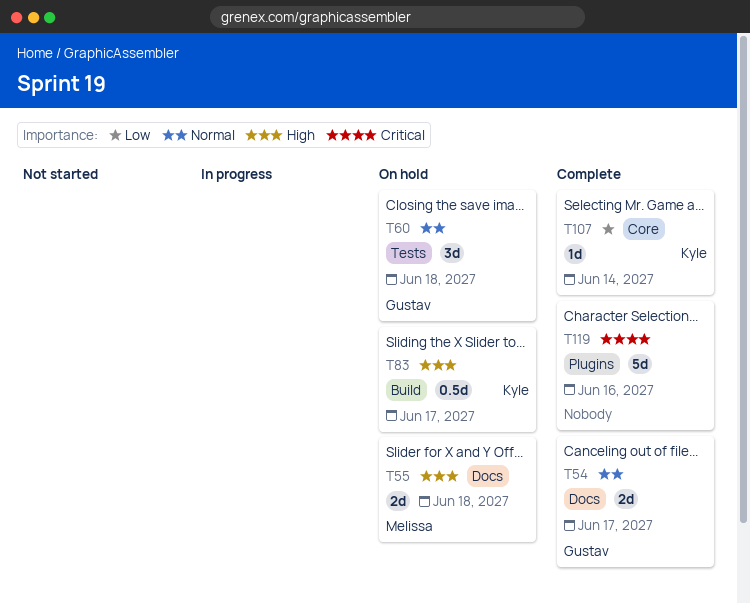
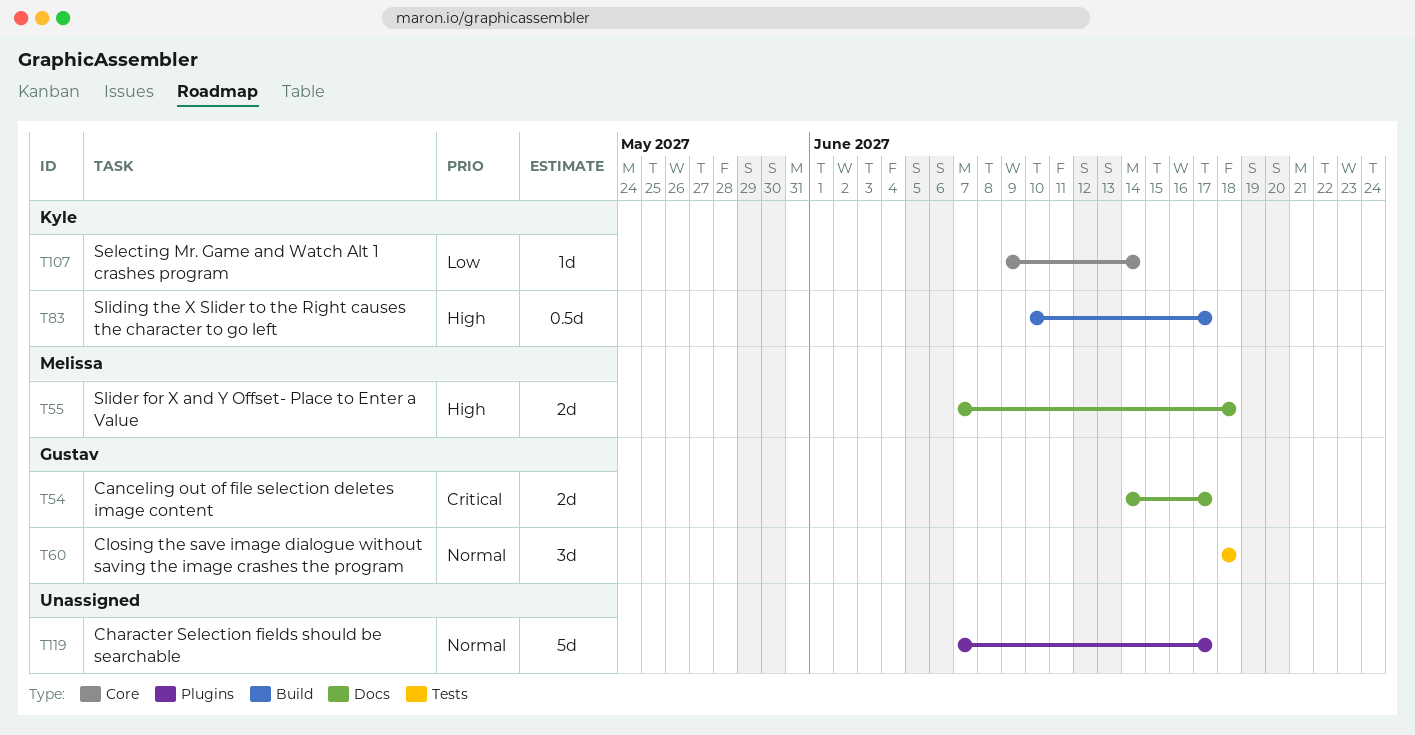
T54, priority: Normal -> Critical
T119, priority: Critical -> Normal
T119, due: Jun 16 -> Jun 17

